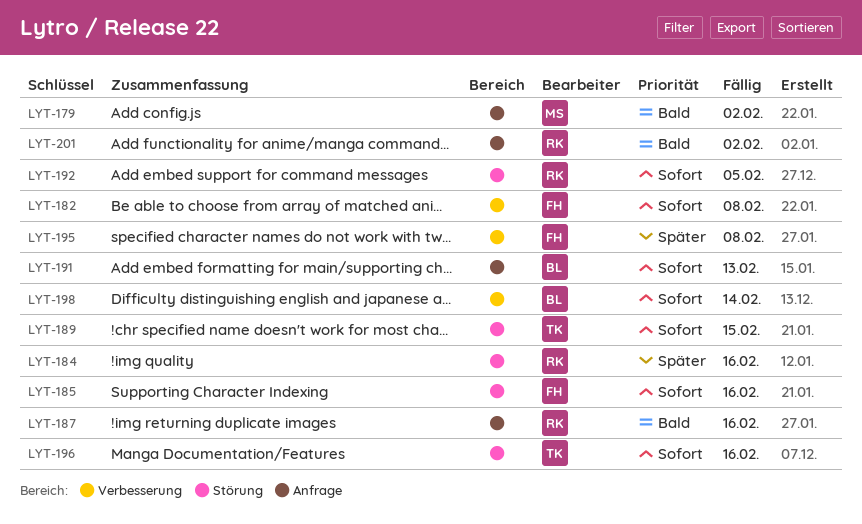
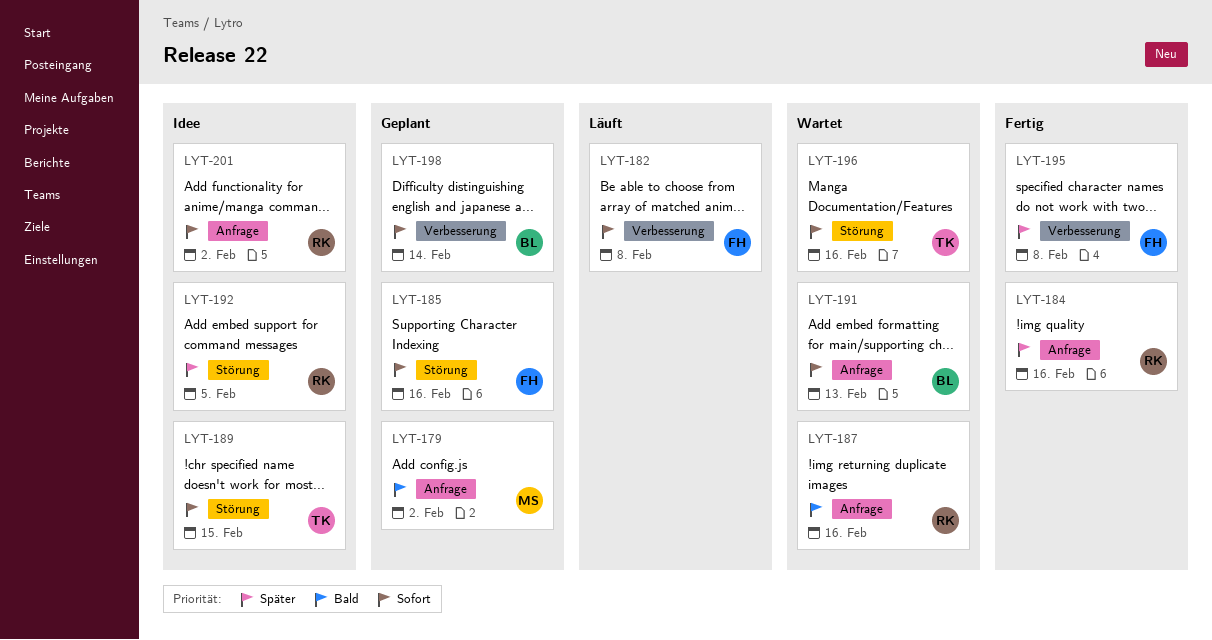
LYT-184, label: Störung -> Anfrage
LYT-192, priority: Sofort -> Später
LYT-201, priority: Bald -> Sofort

